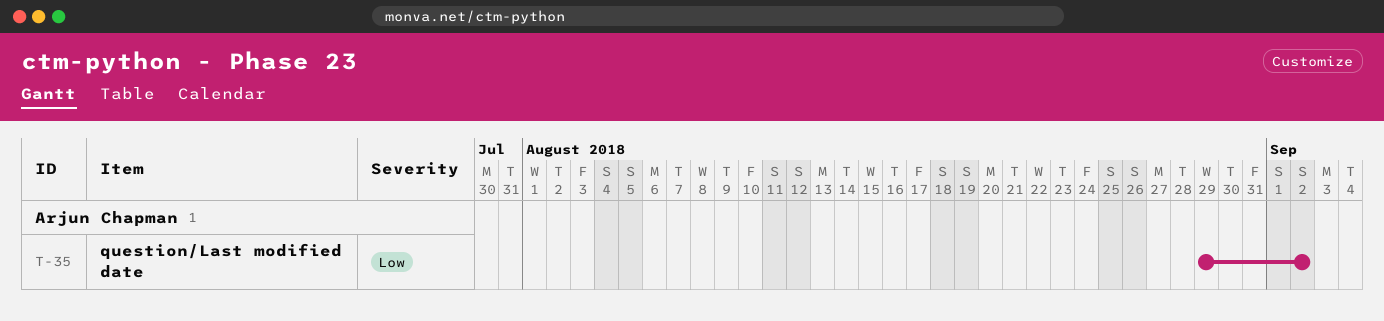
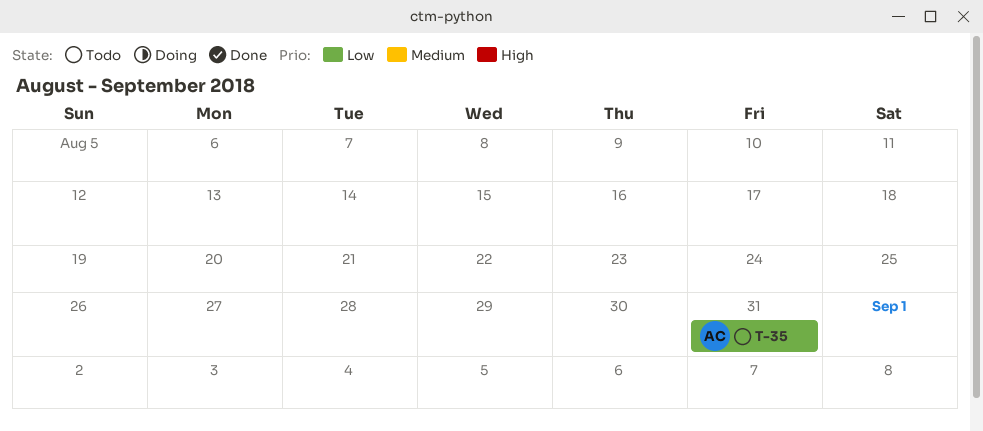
T-35, start: Aug 29 -> Aug 31
T-35, due: Sep 2 -> Aug 31

